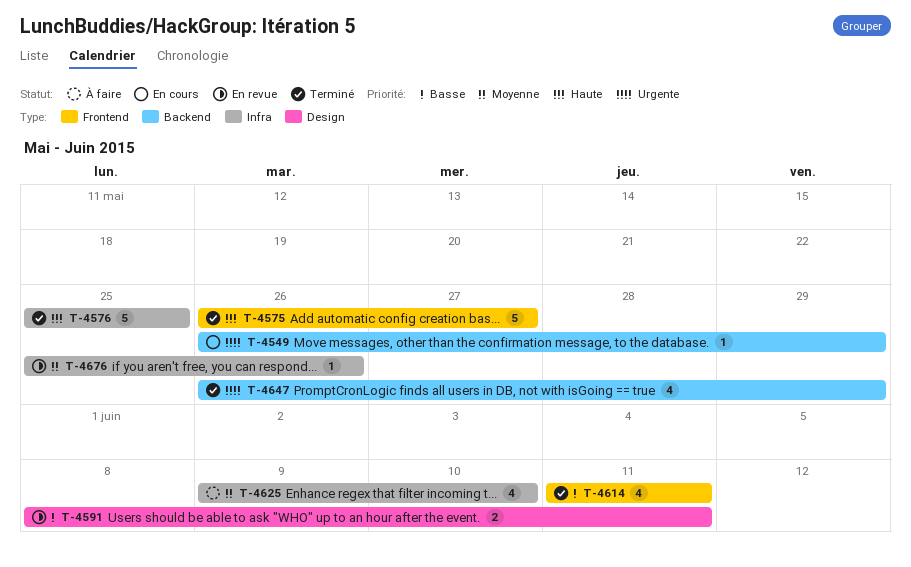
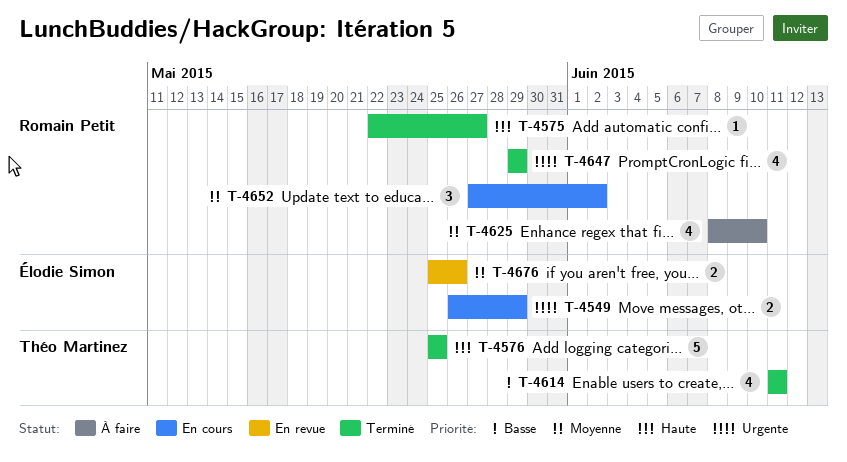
T-4549, estimate: 1 -> 2
T-4575, estimate: 5 -> 1
T-4575, start: May 26 -> May 22
T-4591: present -> none
T-4625, start: Jun 9 -> Jun 8
T-4647, start: May 26 -> May 29
T-4652: none -> present
T-4676, estimate: 1 -> 2

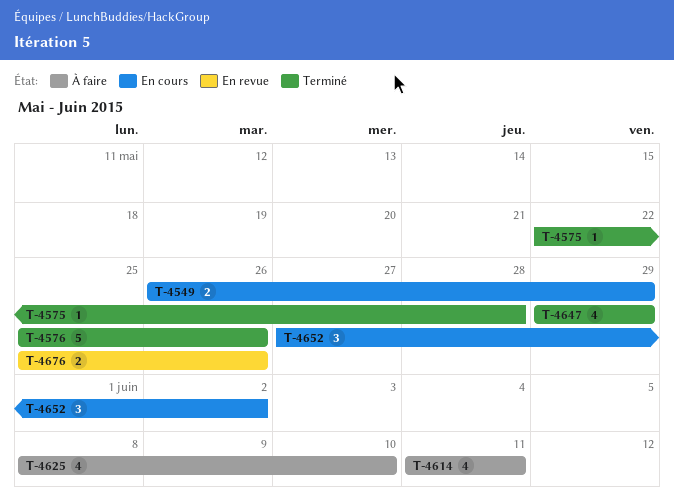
T-4575, due: May 27 -> May 28
T-4576, due: May 25 -> May 26
T-4614, status: Terminé -> À faire

